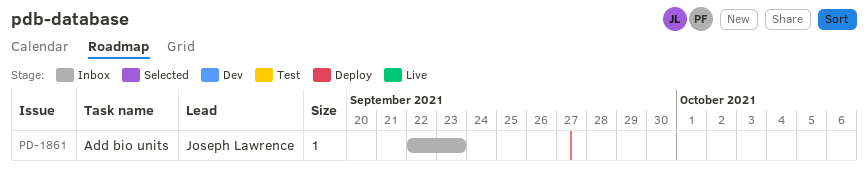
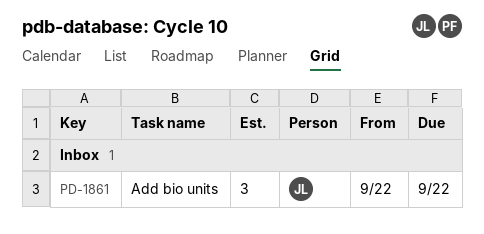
PD-1861, estimate: 1 -> 3
PD-1861, due: Sep 23 -> Sep 22

